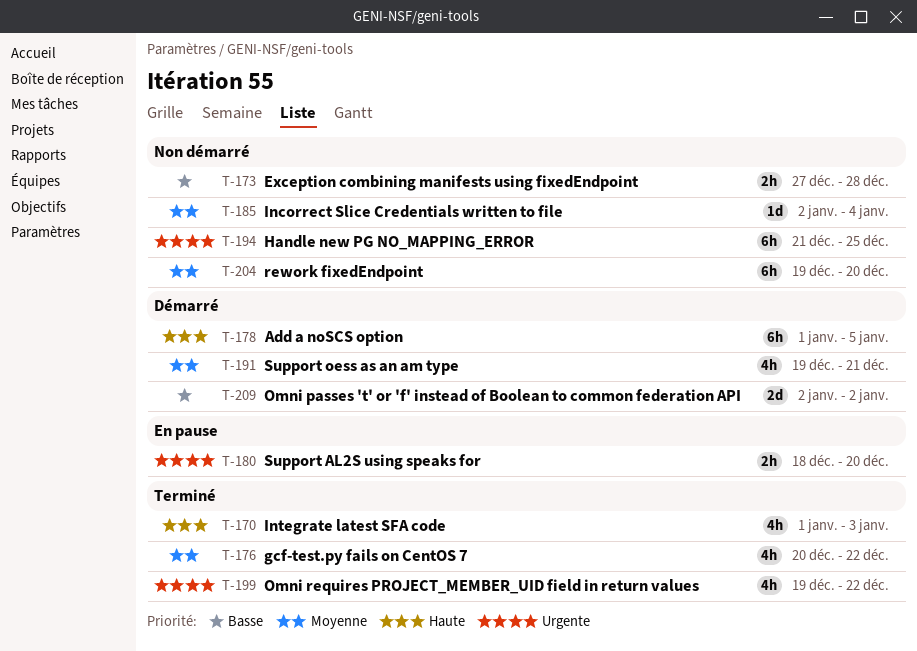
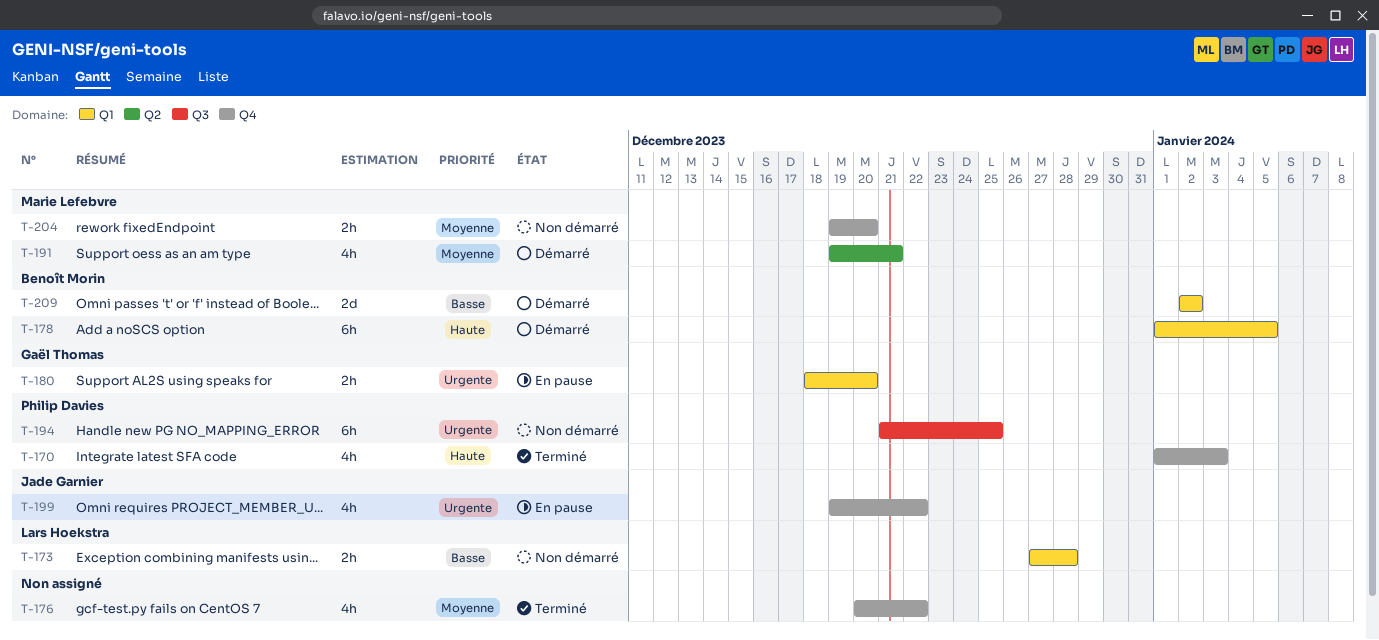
T-185: present -> none
T-199, status: Terminé -> En pause
T-204, estimate: 6h -> 2h

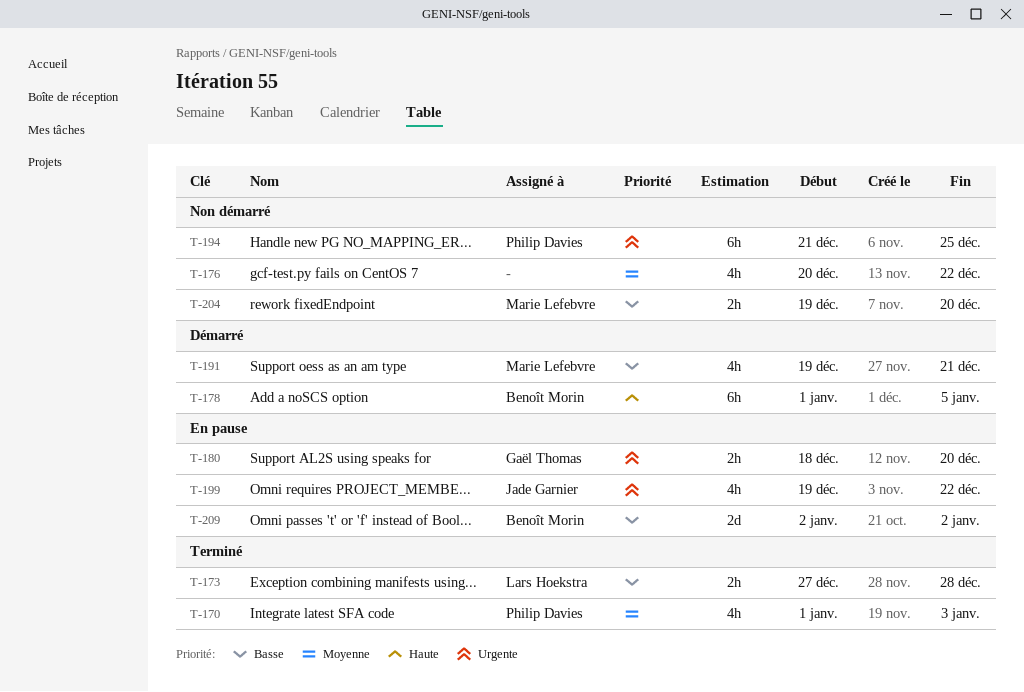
T-170, priority: Haute -> Moyenne
T-173, status: Non démarré -> Terminé
T-176, status: Terminé -> Non démarré
T-191, priority: Moyenne -> Basse
T-204, priority: Moyenne -> Basse
T-209, status: Démarré -> En pause

